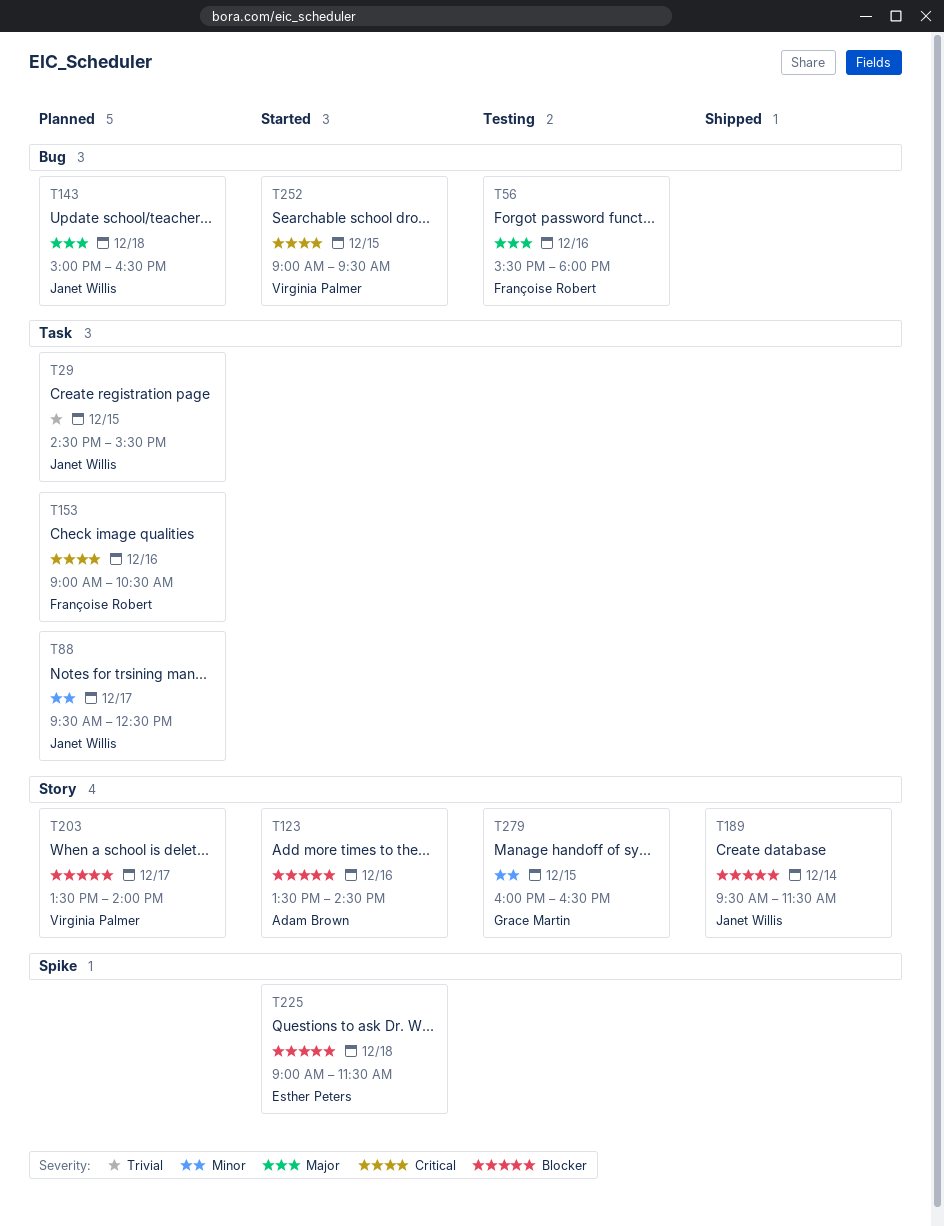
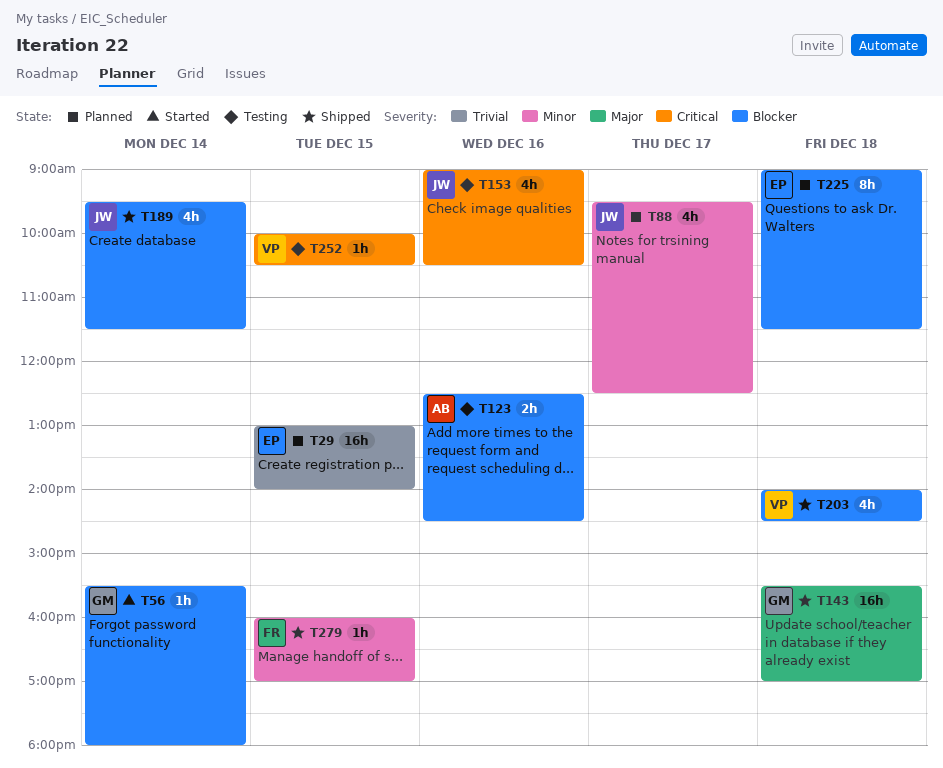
T29, owner: Janet Willis -> Esther Peters
T29, begins: 14:30 -> 13:00
T29, ends: 15:30 -> 14:00
T56, status: Testing -> Started
T56, owner: Françoise Robert -> Grace Martin
T56, priority: Major -> Blocker
T56, day: Dec 16 -> Dec 14
T123, status: Started -> Testing
T123, begins: 13:30 -> 12:30
T143, status: Planned -> Shipped
T143, owner: Janet Willis -> Grace Martin
T143, begins: 15:00 -> 15:30
T143, ends: 16:30 -> 17:00
T153, status: Planned -> Testing
T153, owner: Françoise Robert -> Janet Willis
T203, status: Planned -> Shipped
T203, day: Dec 17 -> Dec 18
T203, begins: 13:30 -> 14:00
T203, ends: 14:00 -> 14:30
T225, status: Started -> Planned
T252, status: Started -> Testing
T252, begins: 09:00 -> 10:00
T252, ends: 09:30 -> 10:30
T279, status: Testing -> Shipped
T279, owner: Grace Martin -> Françoise Robert
T279, ends: 16:30 -> 17:00

